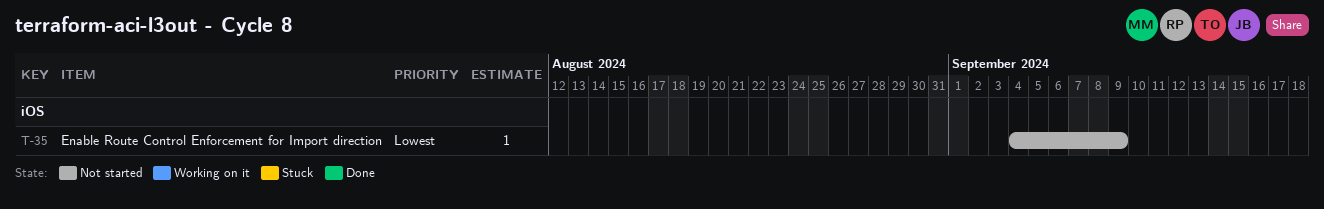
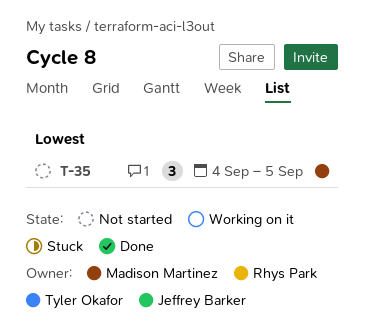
T-35, estimate: 1 -> 3
T-35, due: Sep 9 -> Sep 5

